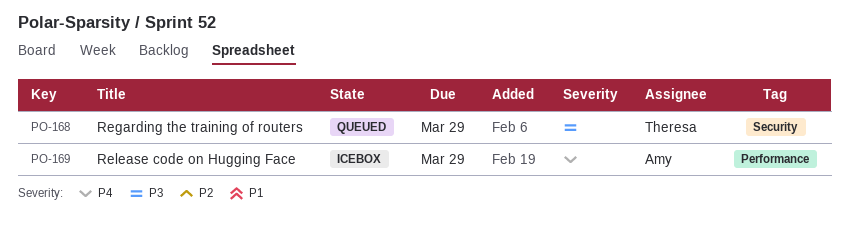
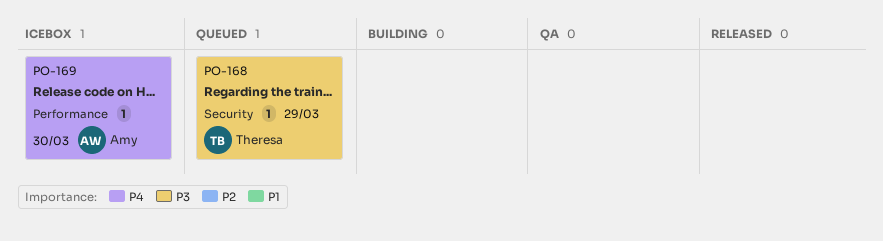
PO-169, due: Mar 29 -> Mar 30

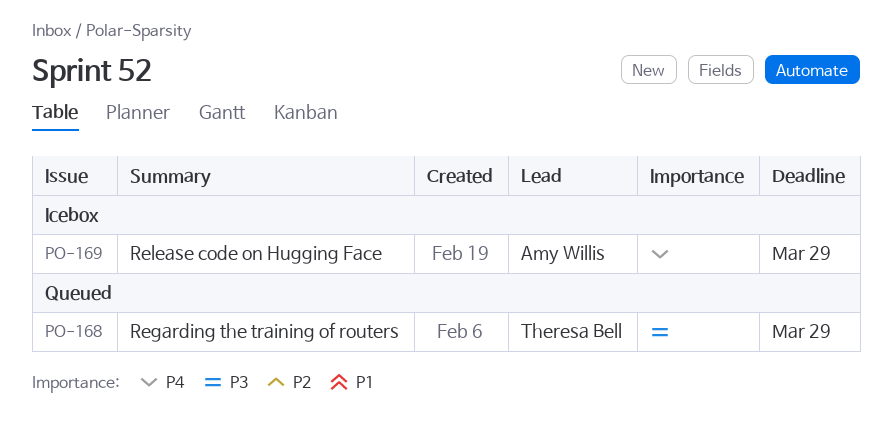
PO-169, due: Mar 30 -> Mar 29

